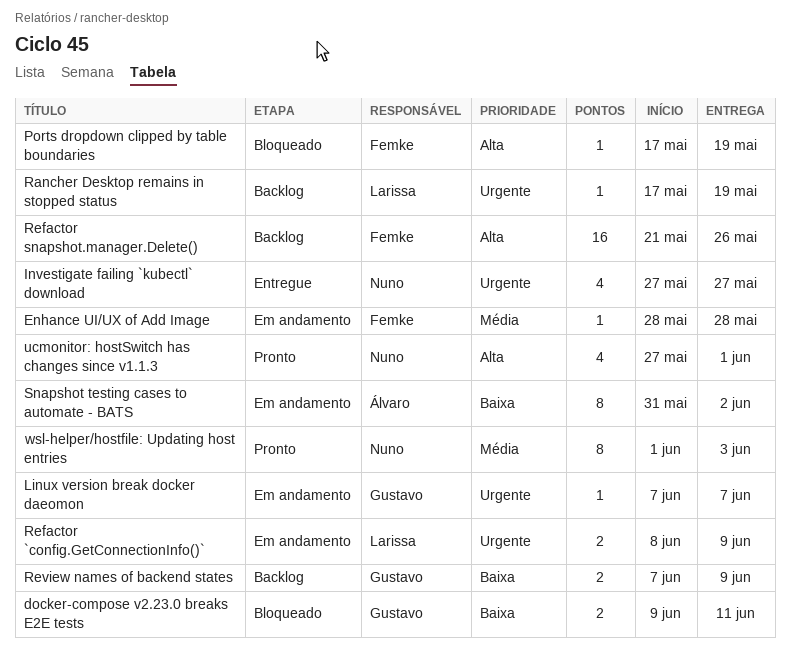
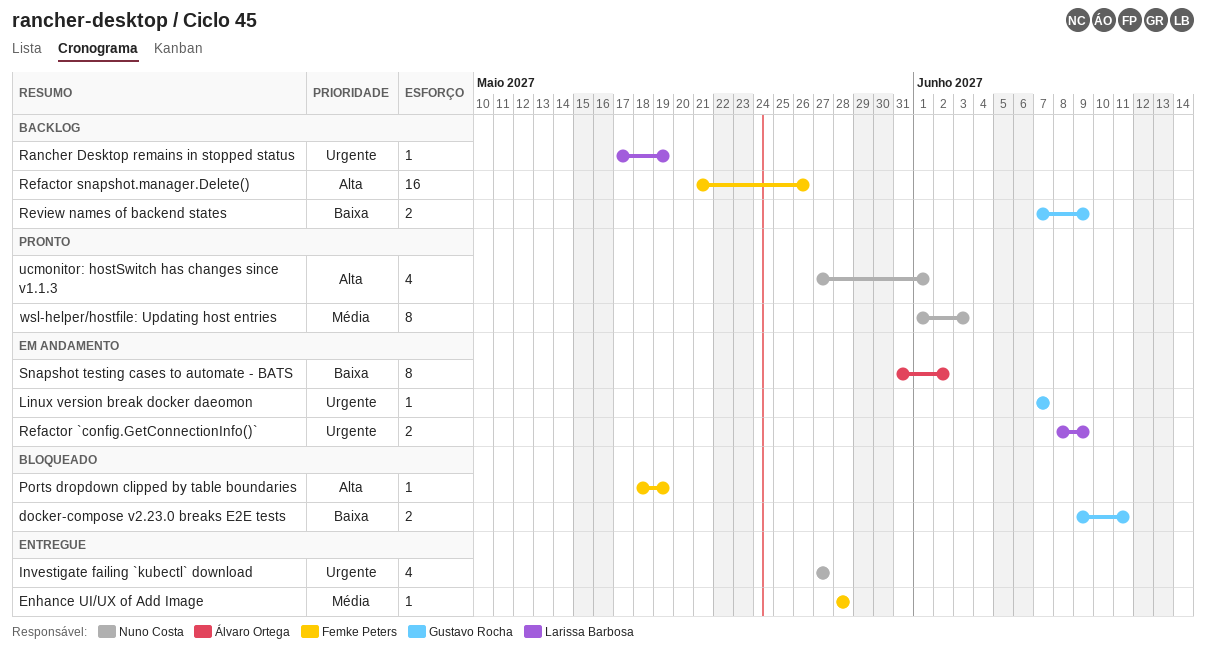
Enhance UI/UX of Add Image, status: Em andamento -> Entregue
Ports dropdown clipped by table boundaries, start: May 17 -> May 18

